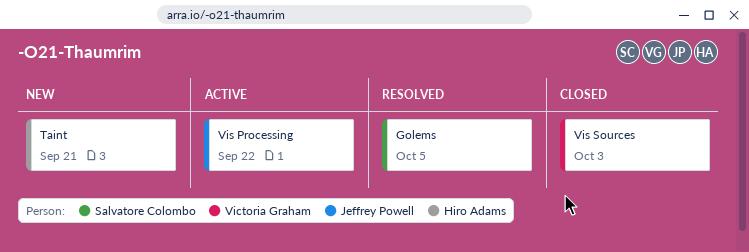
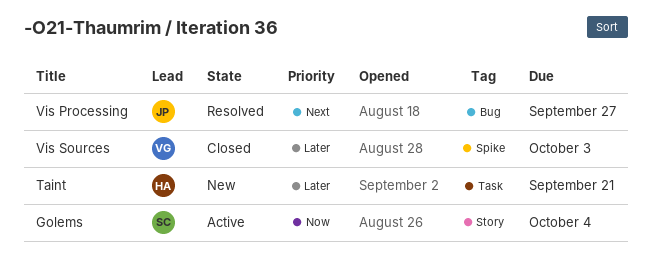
Golems, status: Resolved -> Active
Golems, due: Oct 5 -> Oct 4
Vis Processing, status: Active -> Resolved
Vis Processing, due: Sep 22 -> Sep 27

